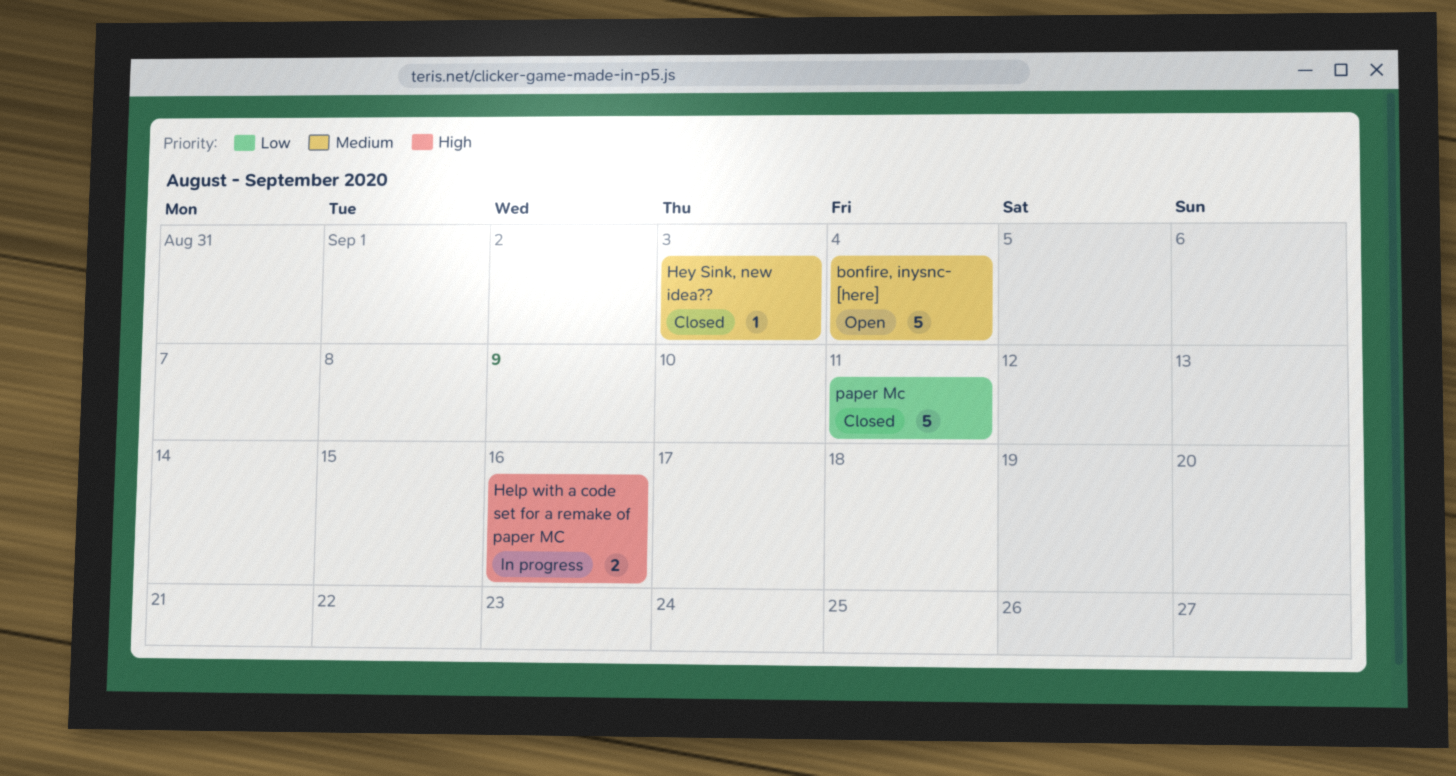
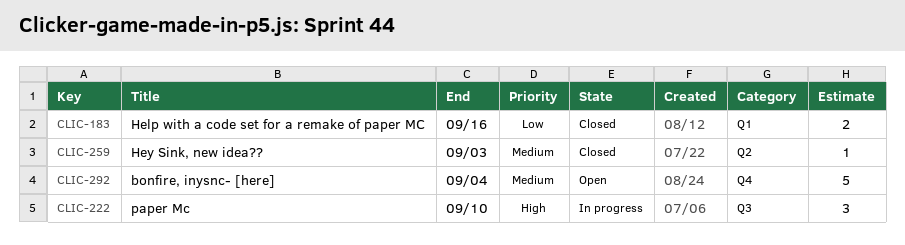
Help with a code set for a remake of paper MC, status: In progress -> Closed
Help with a code set for a remake of paper MC, priority: High -> Low
paper Mc, status: Closed -> In progress
paper Mc, priority: Low -> High
paper Mc, estimate: 5 -> 3
paper Mc, due: Sep 11 -> Sep 10

